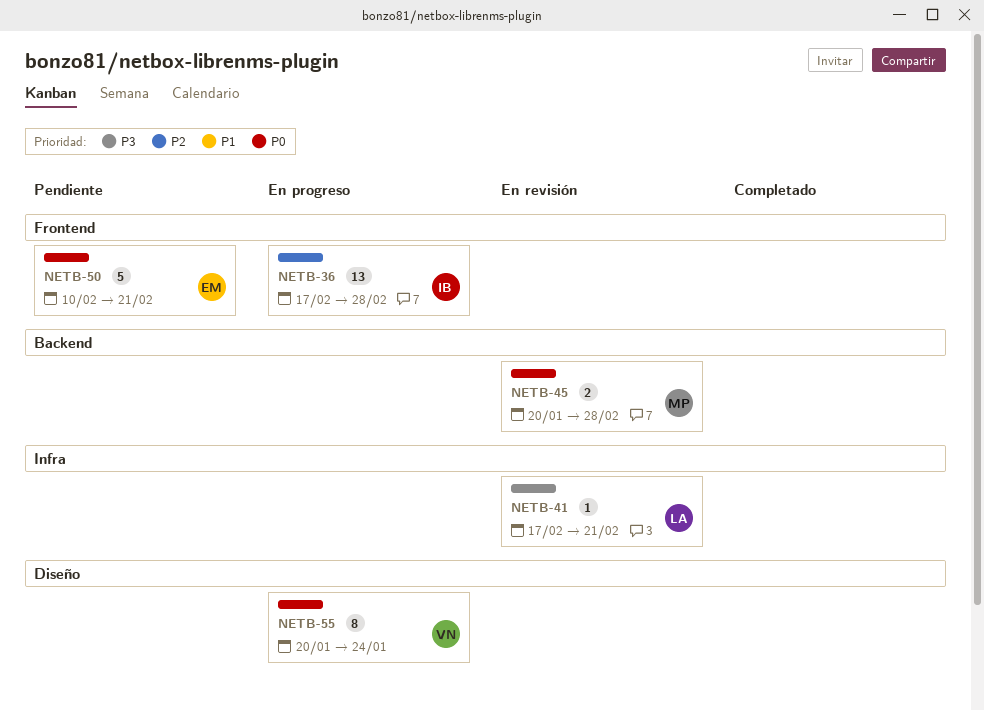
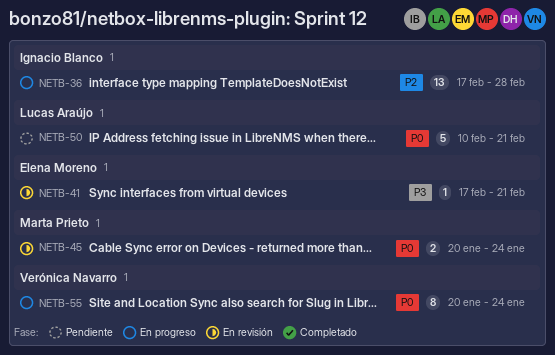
NETB-41, owner: Lucas Araújo -> Elena Moreno
NETB-45, due: Feb 28 -> Jan 24
NETB-50, owner: Elena Moreno -> Lucas Araújo

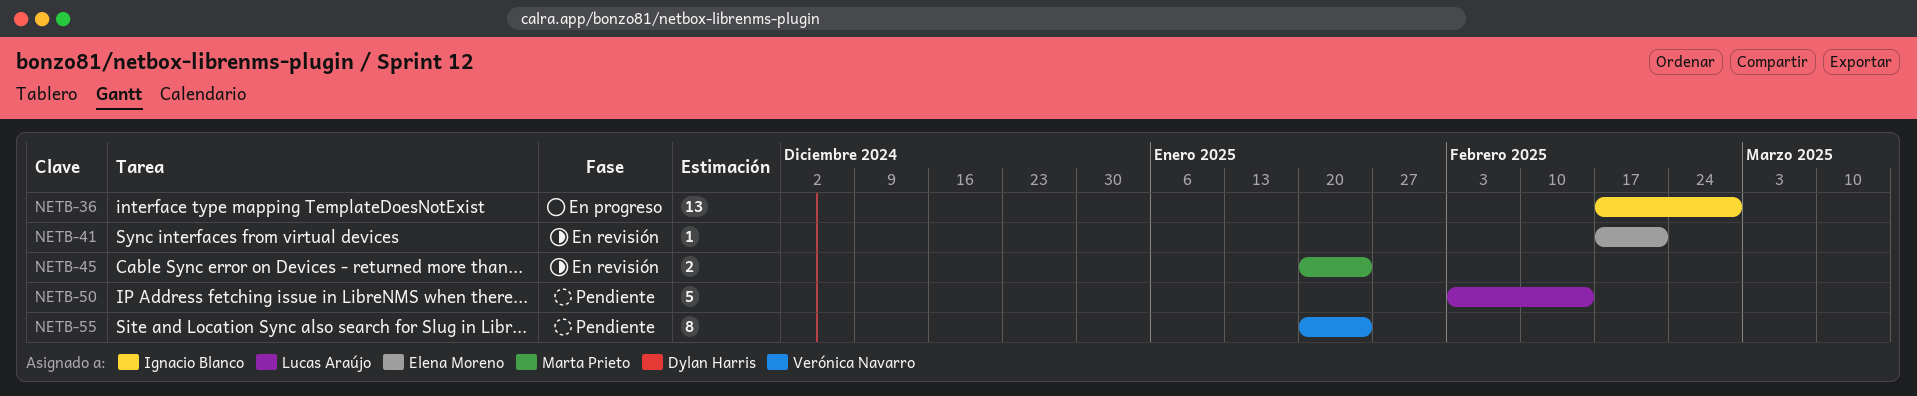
NETB-50, start: Feb 10 -> Feb 3
NETB-50, due: Feb 21 -> Feb 14
NETB-55, status: En progreso -> Pendiente

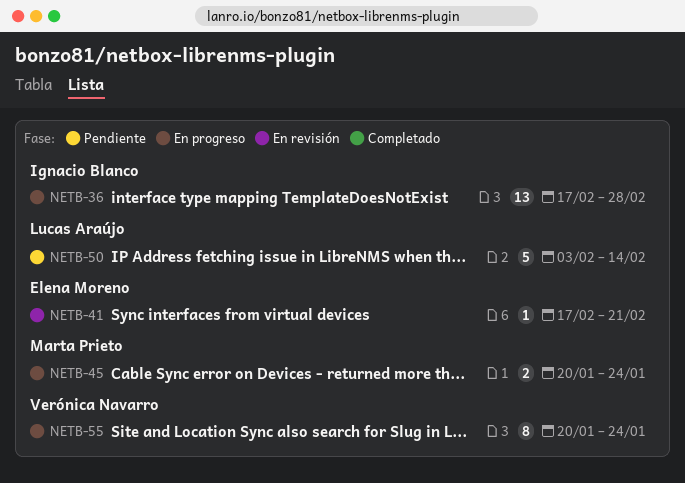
NETB-45, status: En revisión -> En progreso
NETB-55, status: Pendiente -> En progreso

